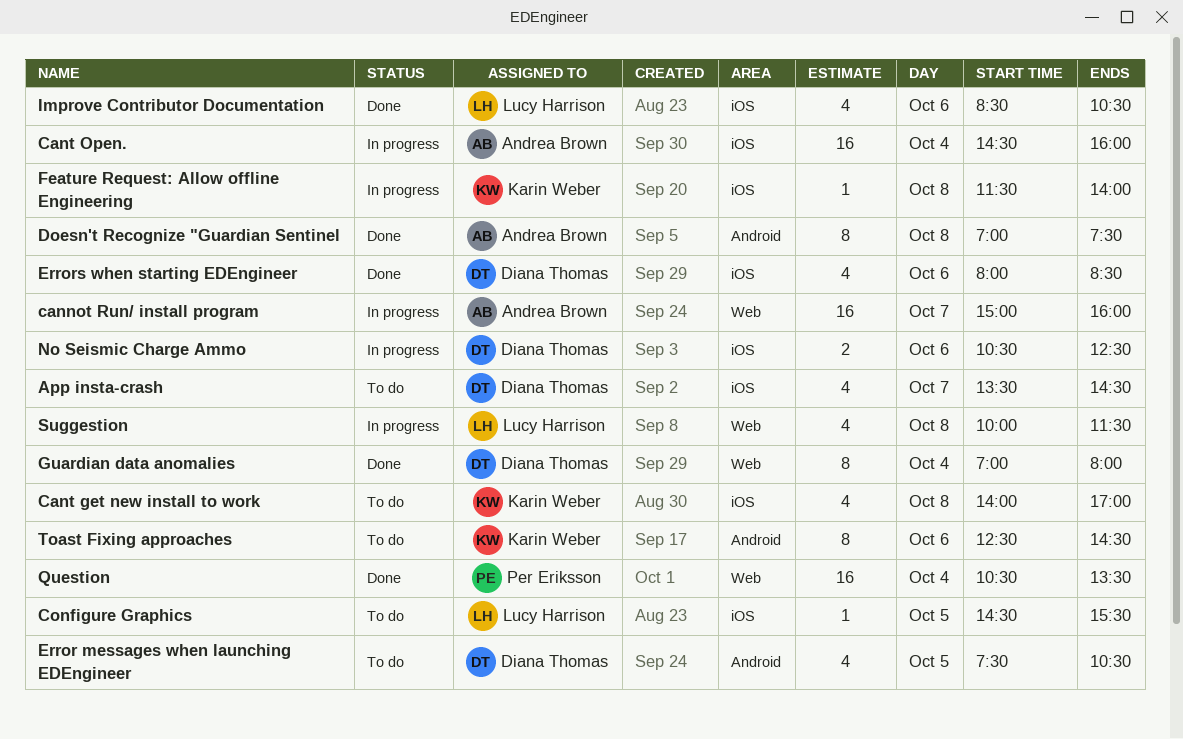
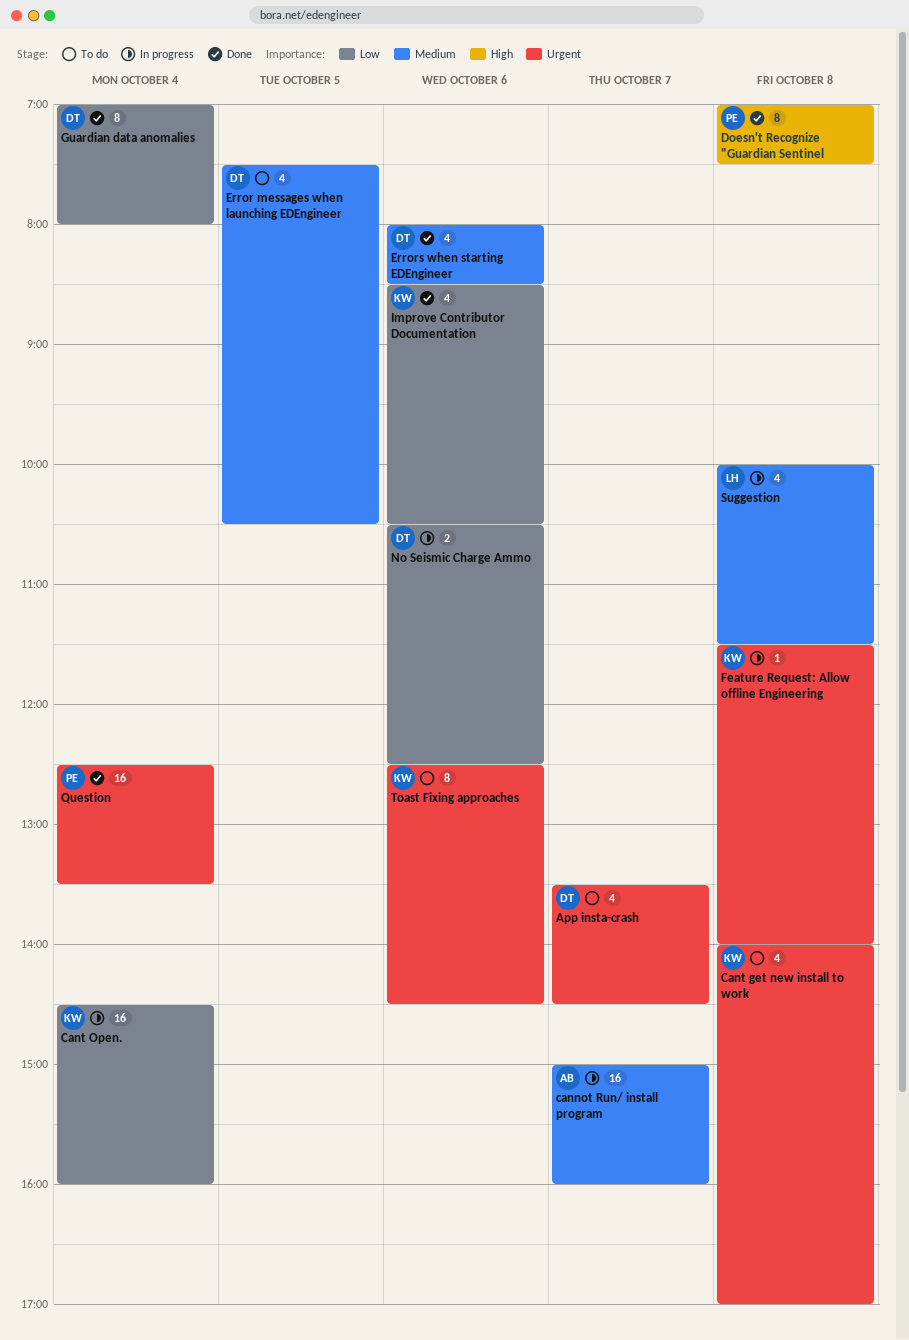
Cant Open., owner: Andrea Brown -> Karin Weber
Configure Graphics: present -> none
Doesn't Recognize "Guardian Sentinel, owner: Andrea Brown -> Per Eriksson
Improve Contributor Documentation, owner: Lucy Harrison -> Karin Weber
Question, begins: 10:30 -> 12:30

